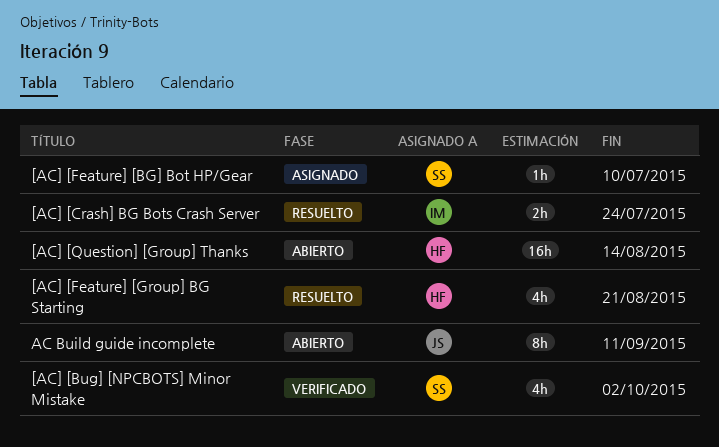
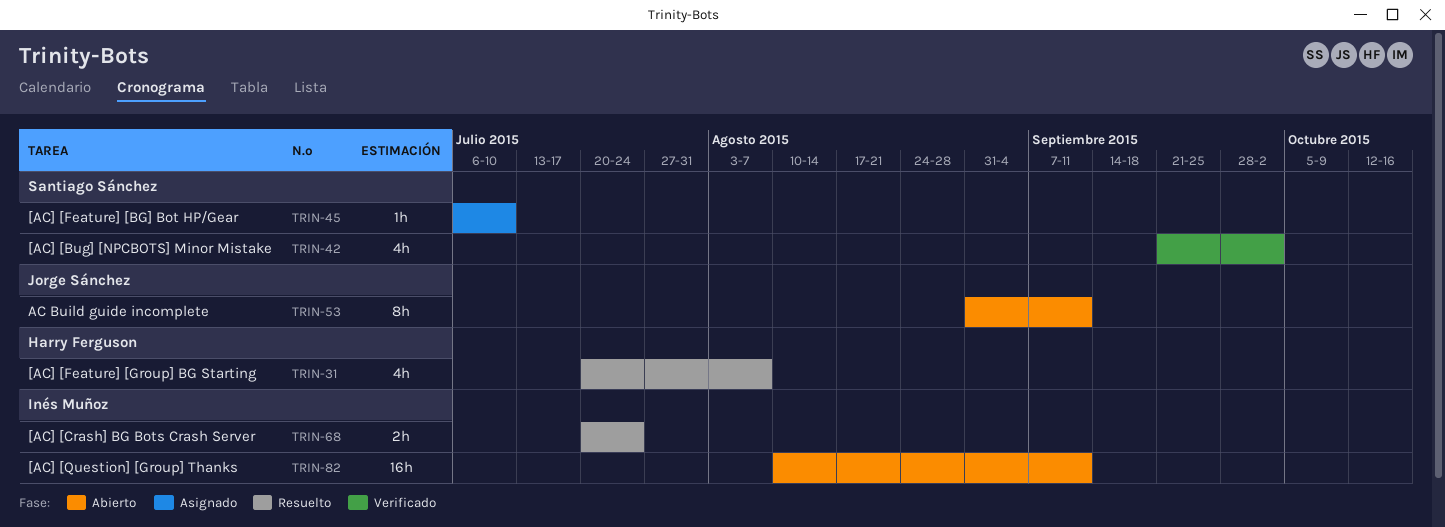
[AC] [Feature] [Group] BG Starting, due: Aug 21 -> Aug 7
[AC] [Question] [Group] Thanks, owner: Harry Ferguson -> Inés Muñoz
[AC] [Question] [Group] Thanks, due: Aug 14 -> Sep 11

